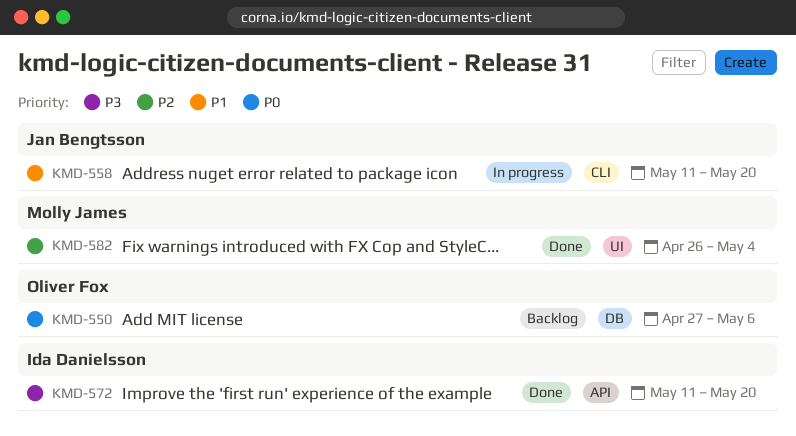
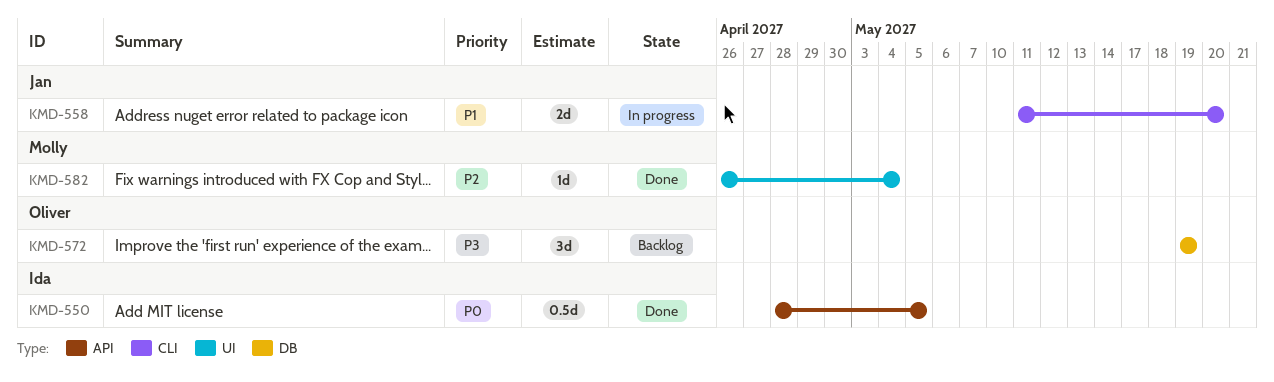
KMD-550, status: Backlog -> Done
KMD-550, owner: Oliver Fox -> Ida Danielsson
KMD-550, label: DB -> API
KMD-550, start: Apr 27 -> Apr 28
KMD-550, due: May 6 -> May 5
KMD-572, status: Done -> Backlog
KMD-572, owner: Ida Danielsson -> Oliver Fox
KMD-572, label: API -> DB
KMD-572, start: May 11 -> May 19
KMD-572, due: May 20 -> May 19

